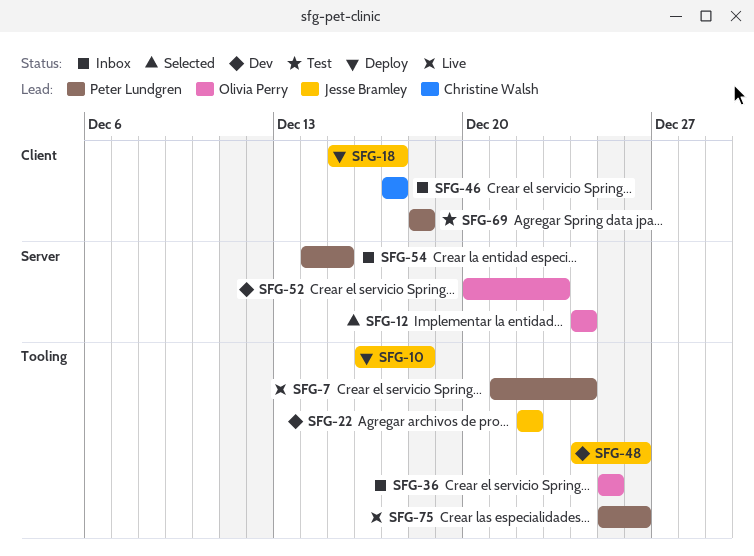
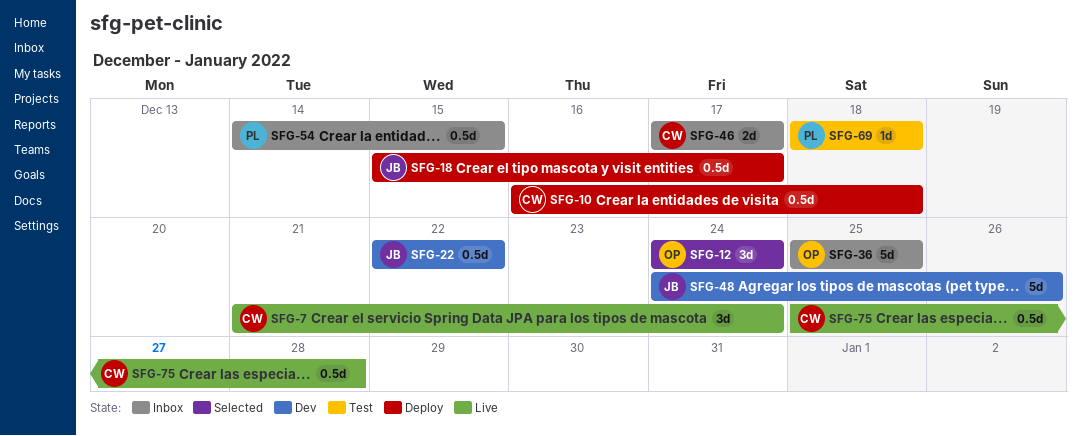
SFG-7, owner: Peter Lundgren -> Christine Walsh
SFG-10, owner: Jesse Bramley -> Christine Walsh
SFG-52: present -> none
SFG-75, owner: Peter Lundgren -> Christine Walsh
SFG-75, due: Dec 26 -> Dec 28

